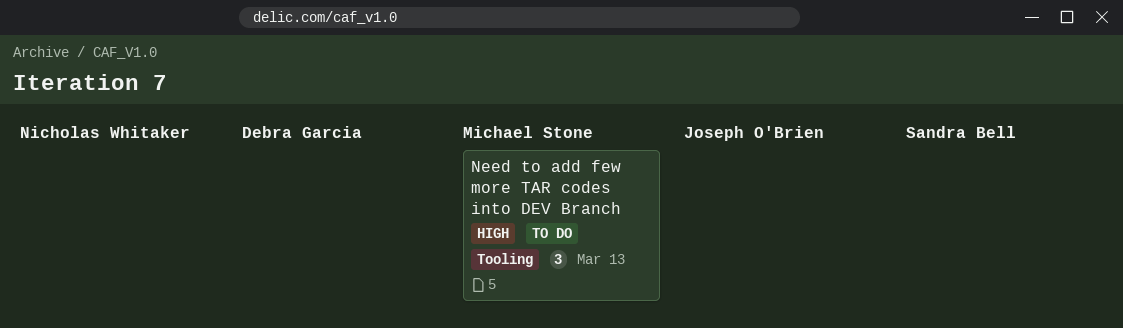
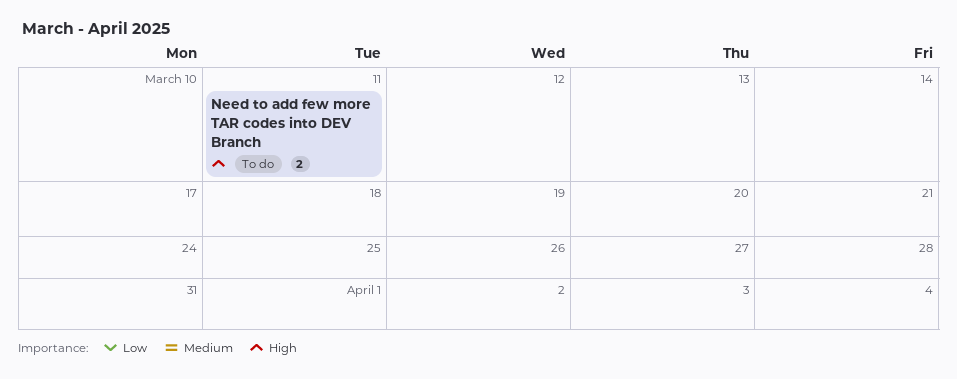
Need to add few more TAR codes into DEV Branch, estimate: 3 -> 2
Need to add few more TAR codes into DEV Branch, due: Mar 13 -> Mar 11

